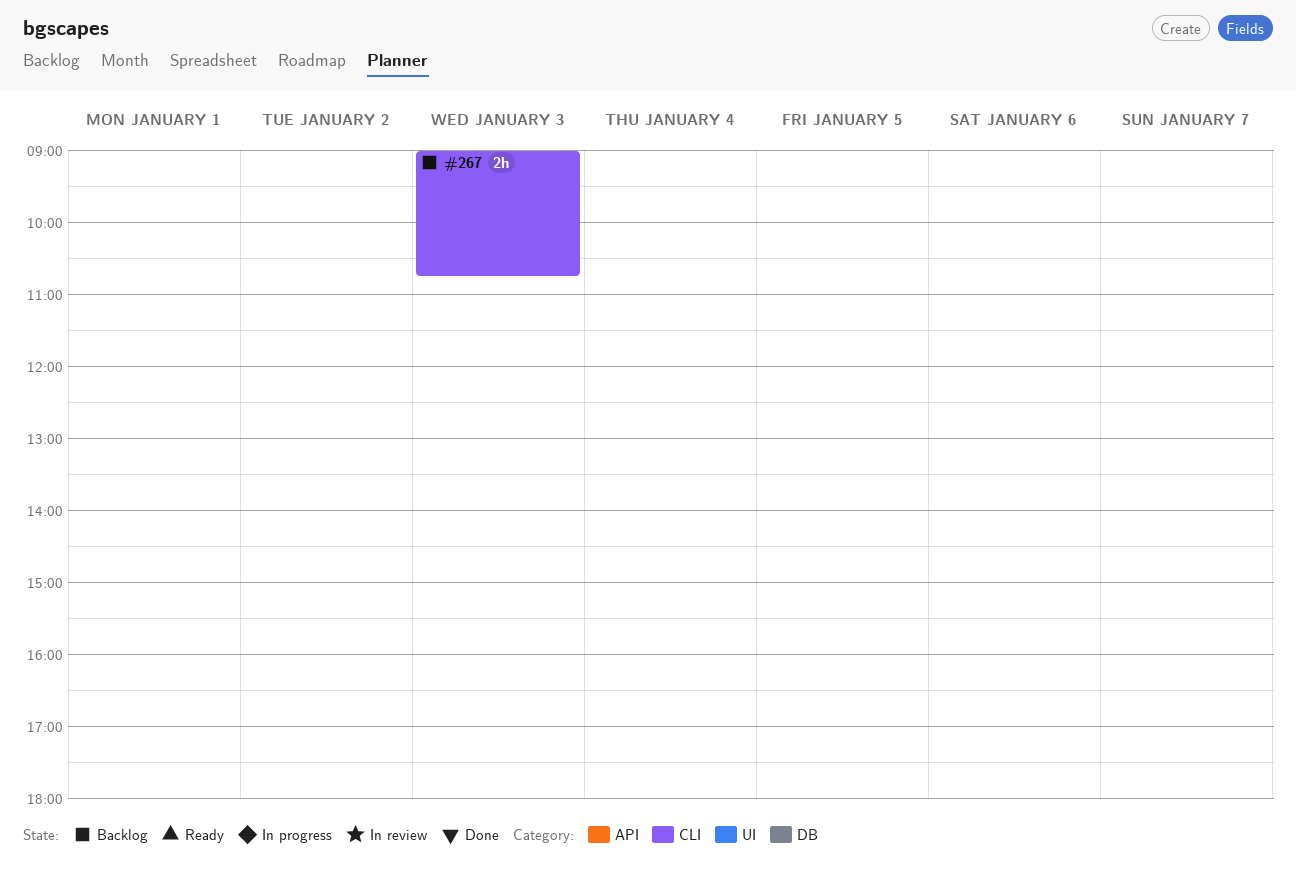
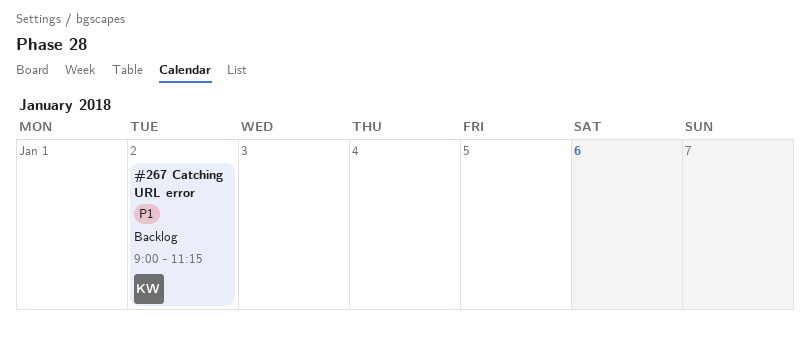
#267, day: Jan 3 -> Jan 2
#267, ends: 10:45 -> 11:15

